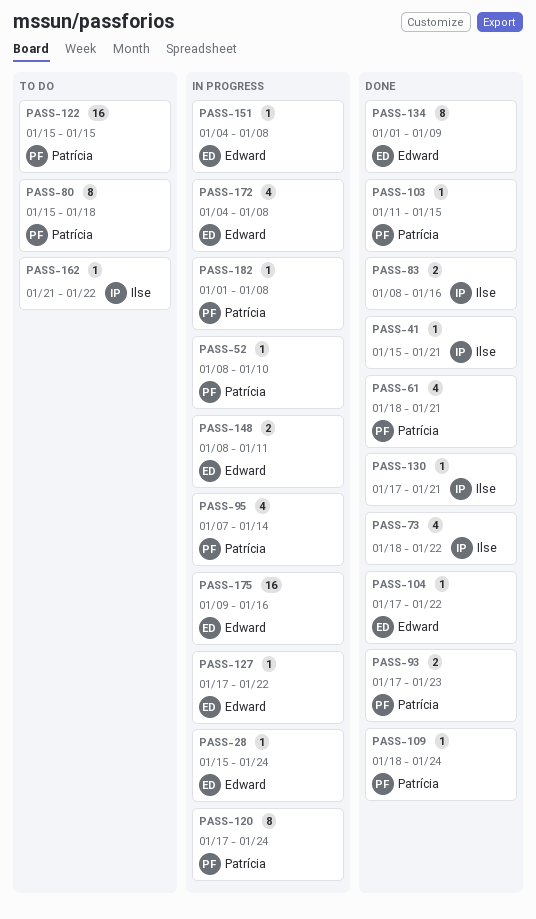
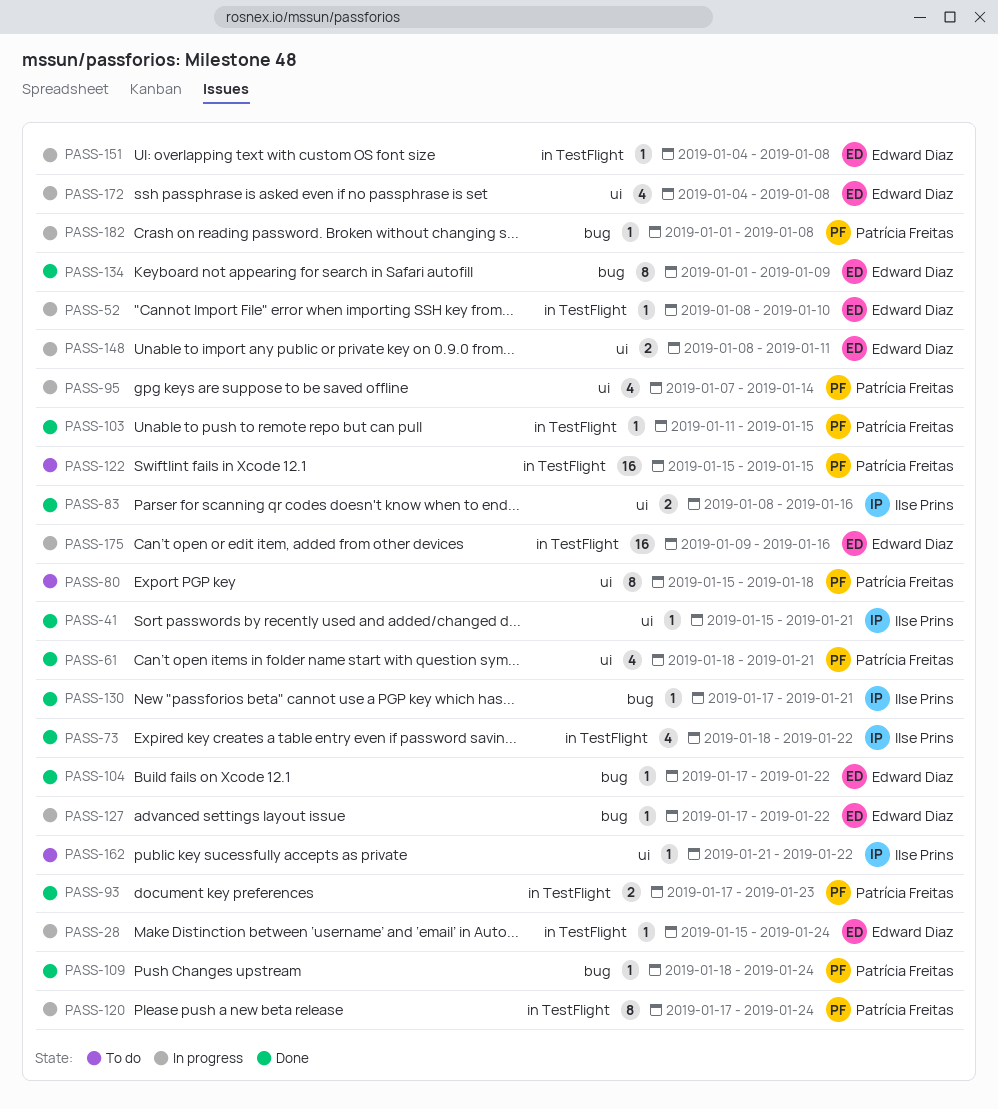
PASS-52, owner: Patrícia Freitas -> Edward Diaz

